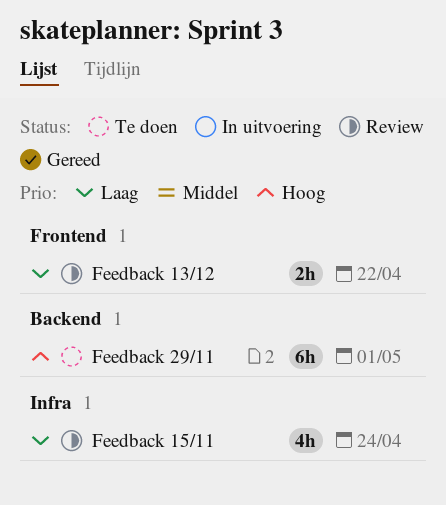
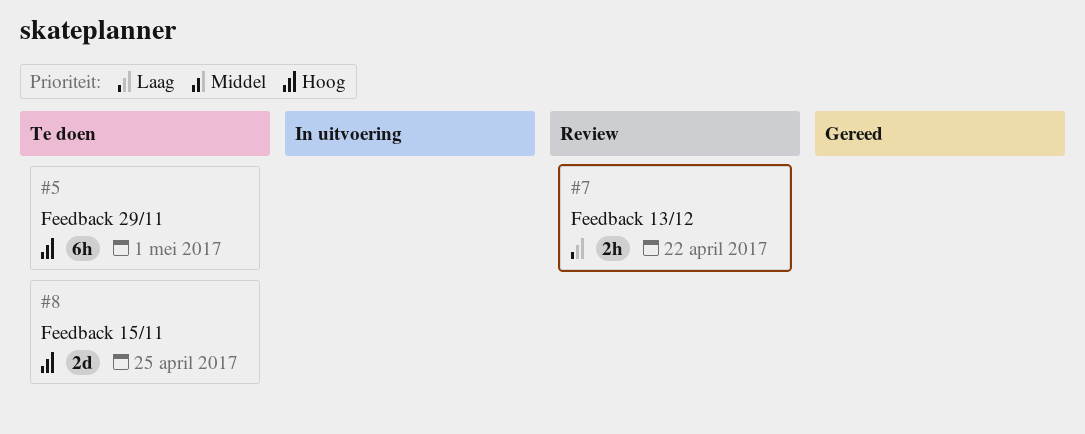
Feedback 15/11, status: Review -> Te doen
Feedback 15/11, priority: Laag -> Hoog
Feedback 15/11, estimate: 4h -> 2d
Feedback 15/11, due: Apr 24 -> Apr 25

